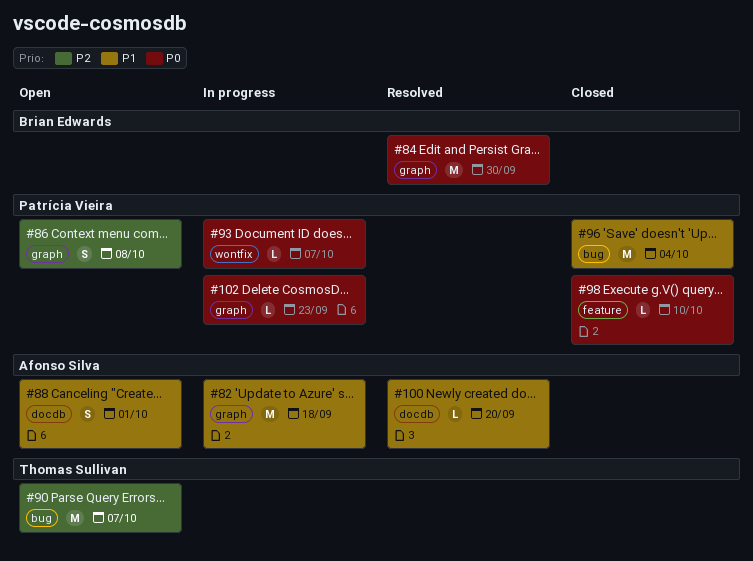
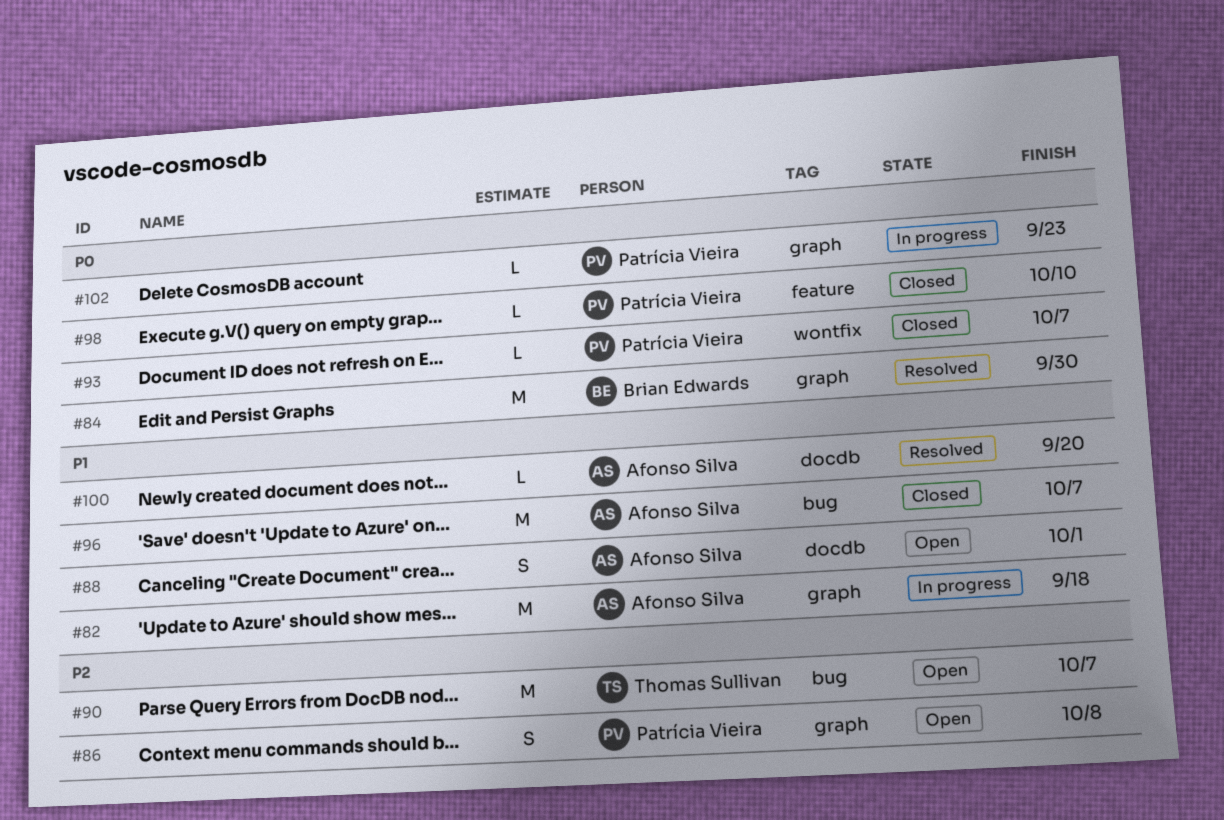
#93, status: In progress -> Closed
#96, owner: Patrícia Vieira -> Afonso Silva
#96, due: Oct 4 -> Oct 7

